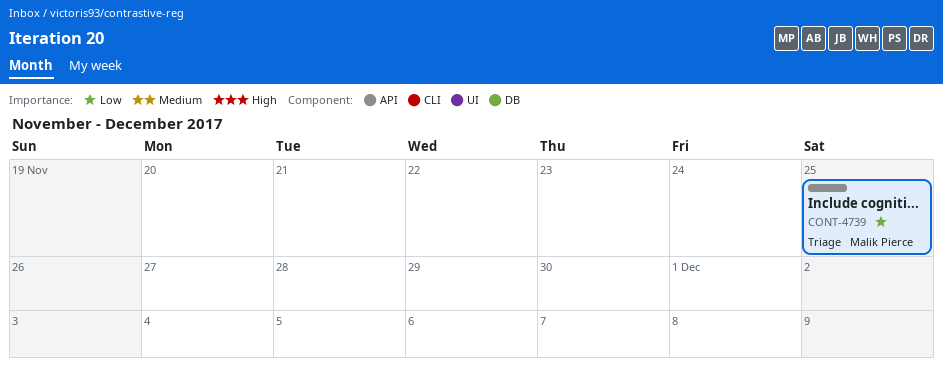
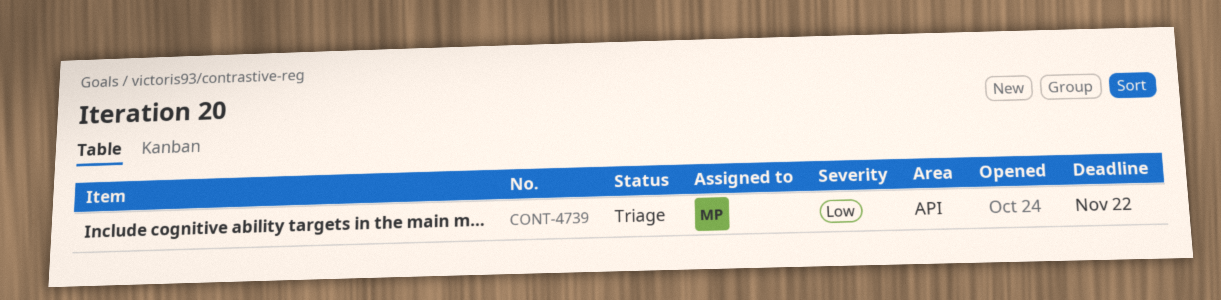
CONT-4739, due: Nov 25 -> Nov 22

